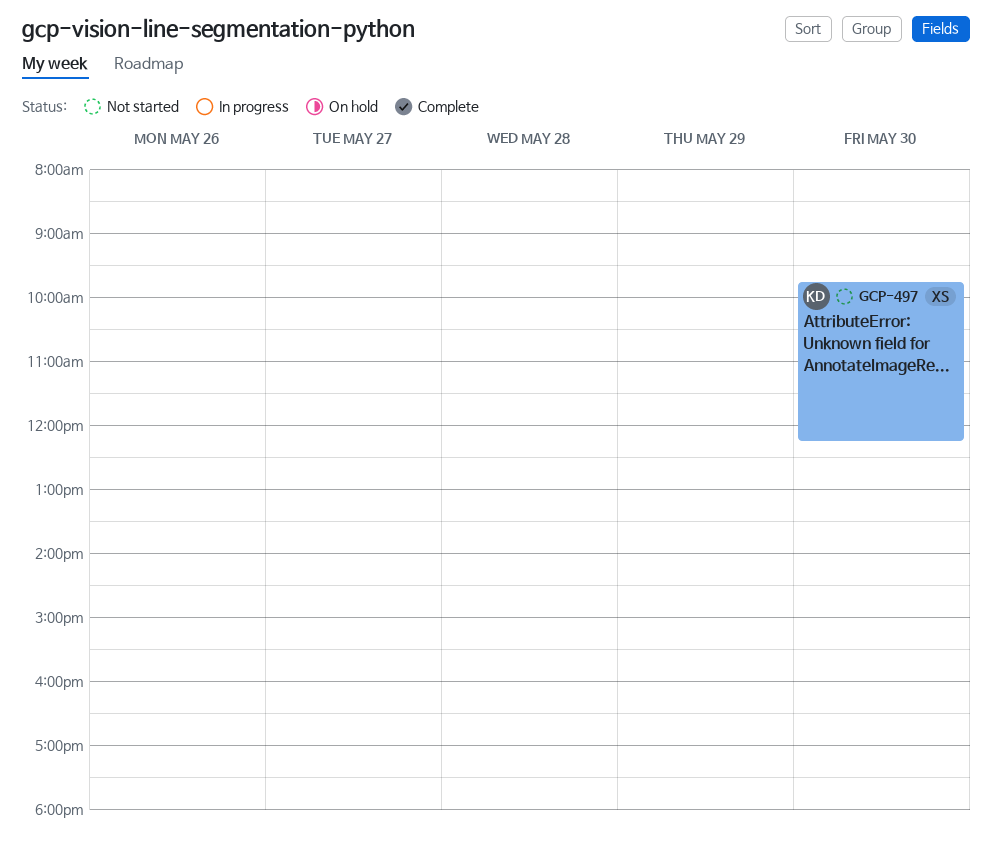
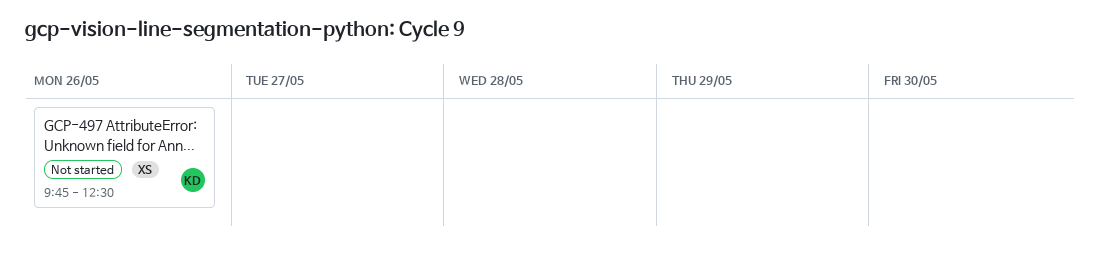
GCP-497, day: May 30 -> May 26
GCP-497, ends: 12:15 -> 12:30

